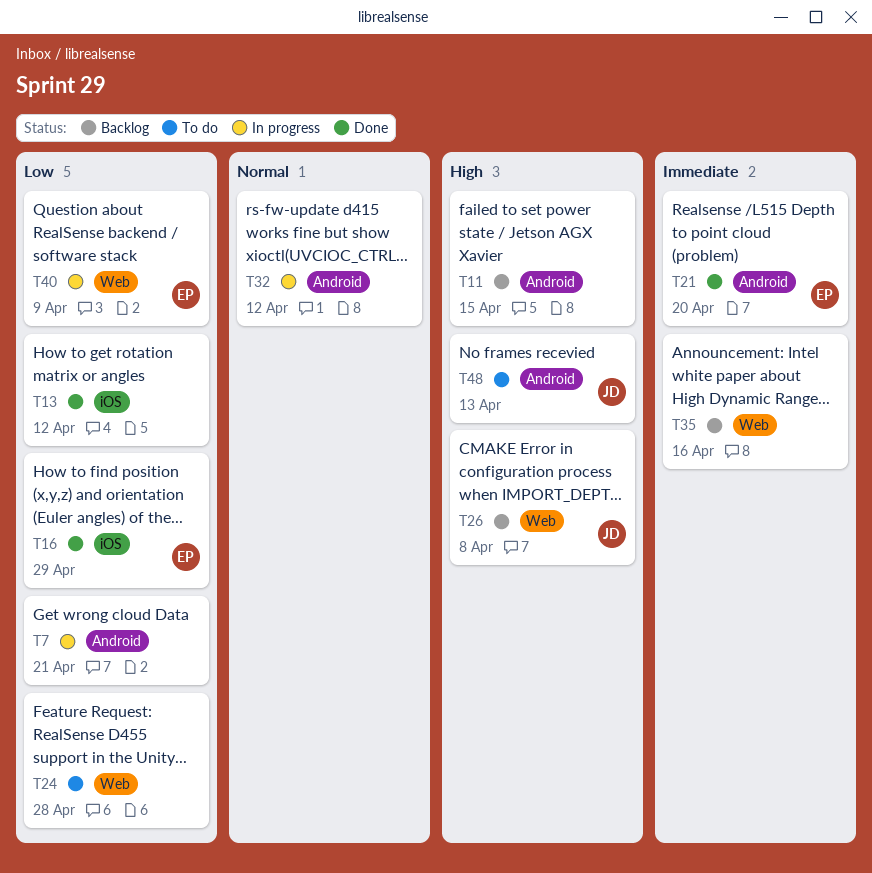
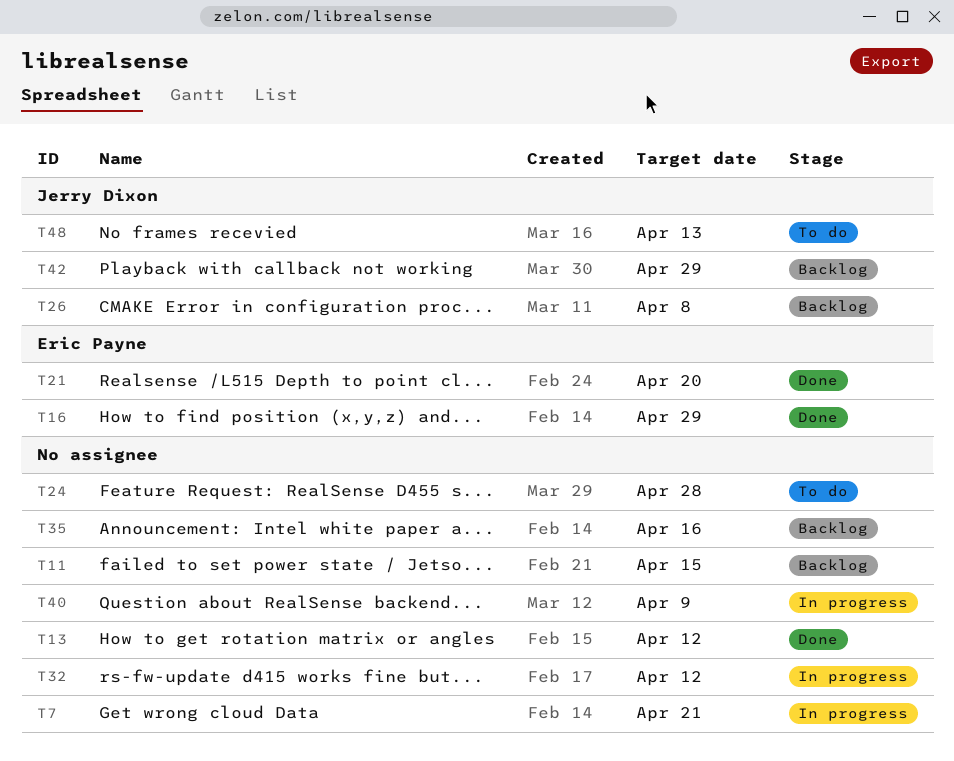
T40, owner: Eric Payne -> none
T42: none -> present

